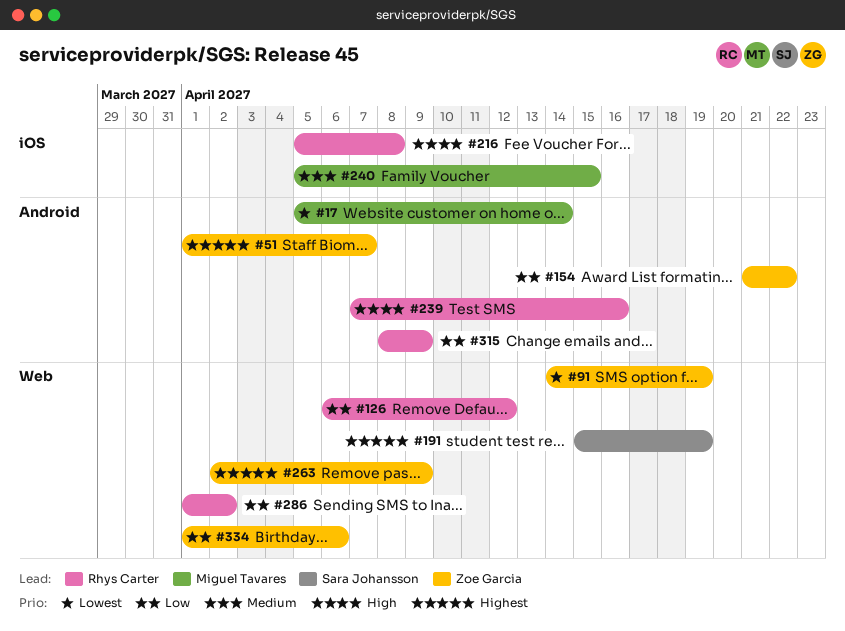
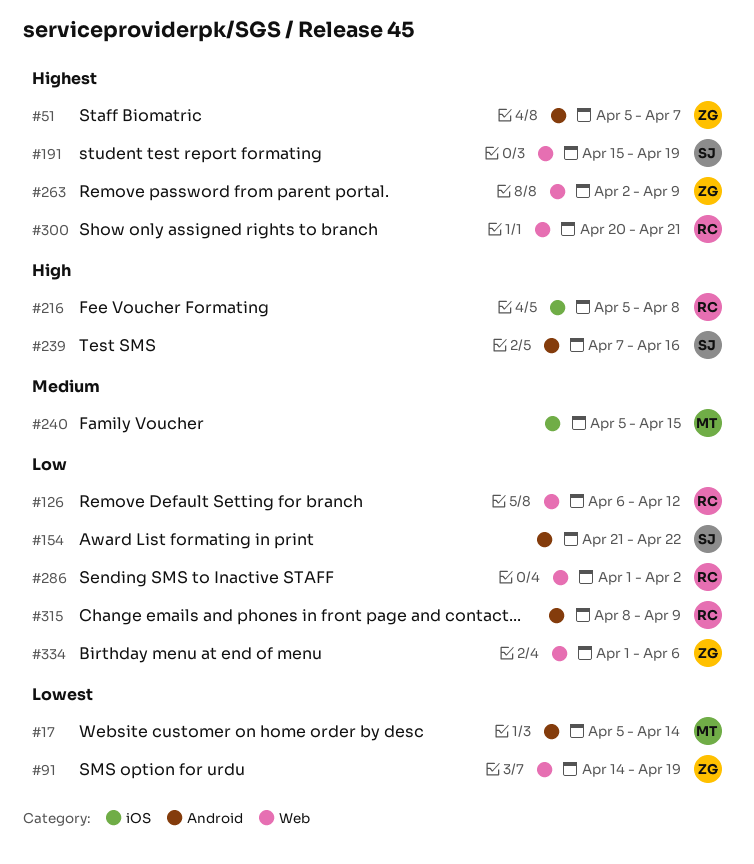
#51, start: Apr 1 -> Apr 5
#154, owner: Zoe Garcia -> Sara Johansson
#239, owner: Rhys Carter -> Sara Johansson
#300: none -> present

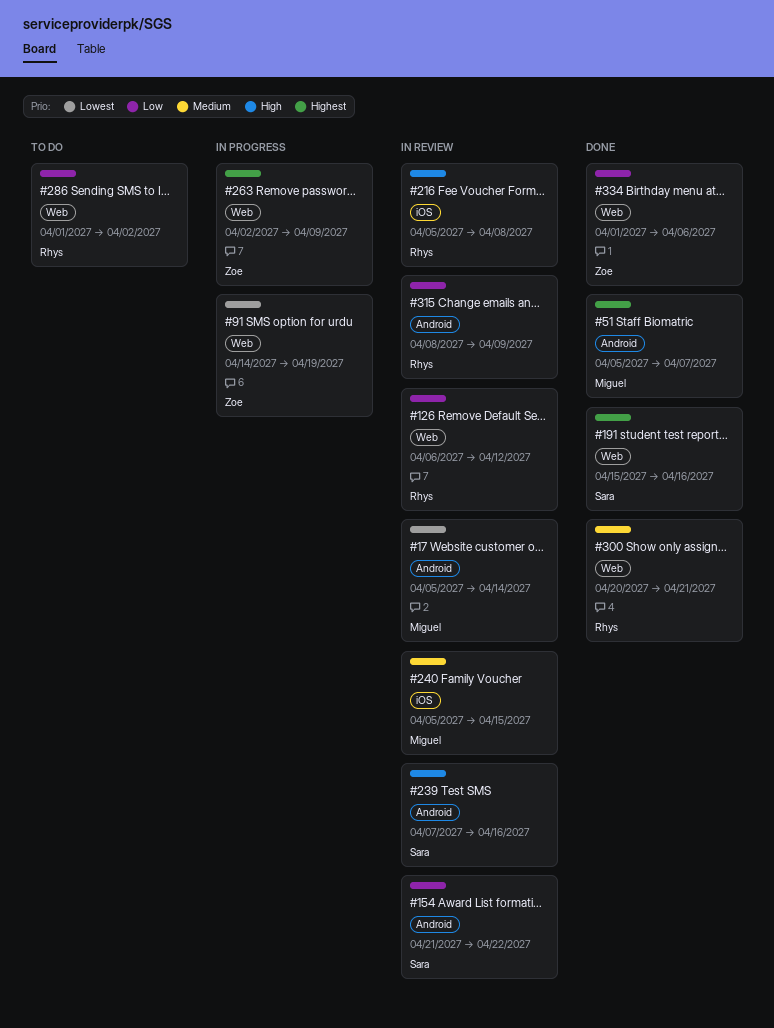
#51, owner: Zoe -> Miguel
#191, due: Apr 19 -> Apr 16
#300, priority: Highest -> Medium

